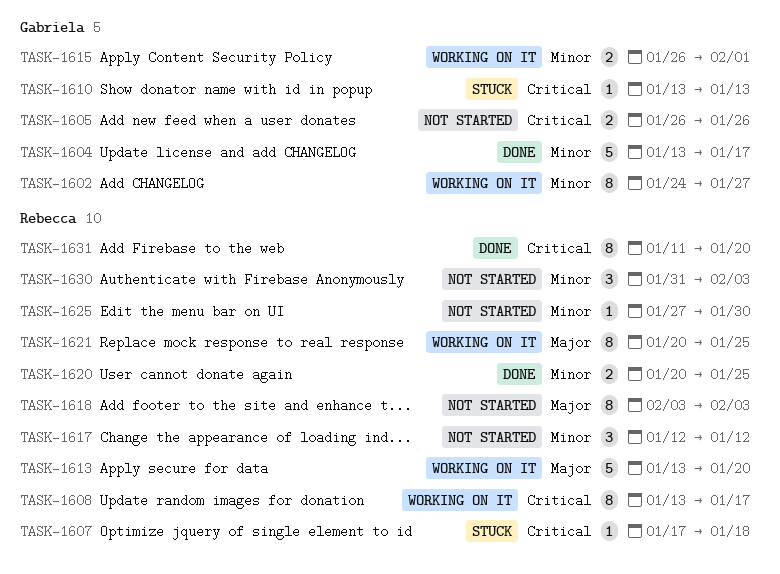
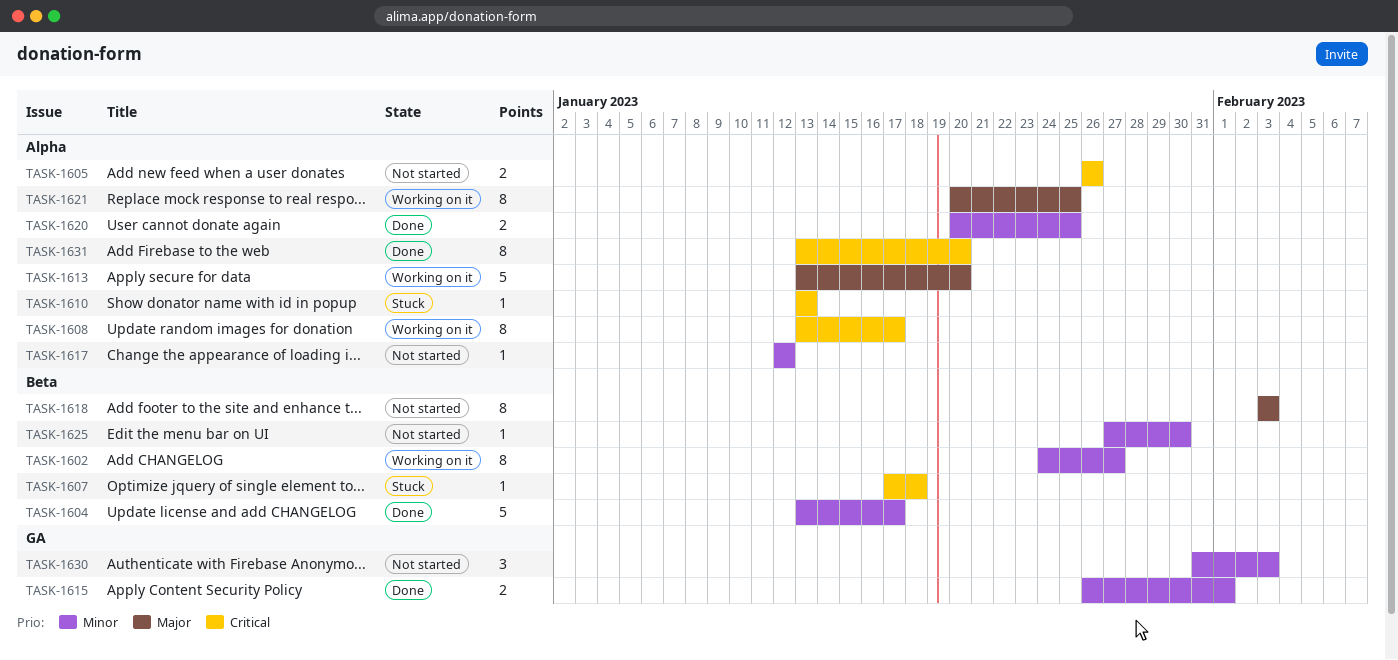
TASK-1615, status: Working on it -> Done
TASK-1617, estimate: 3 -> 1
TASK-1631, start: Jan 11 -> Jan 13

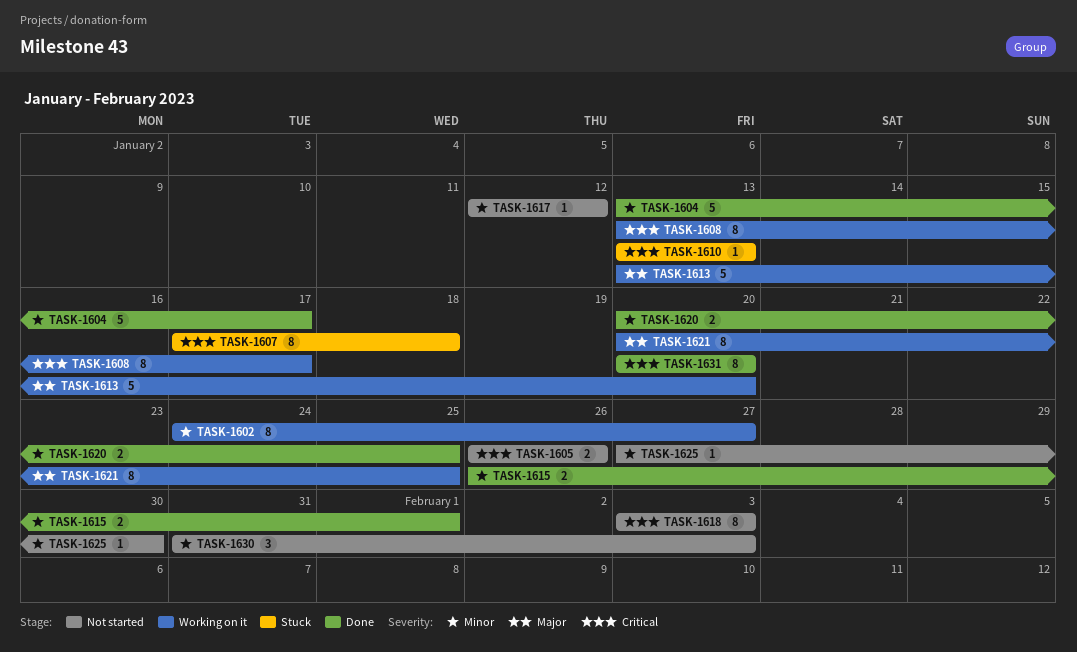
TASK-1607, estimate: 1 -> 8
TASK-1618, priority: Major -> Critical
TASK-1631, start: Jan 13 -> Jan 20

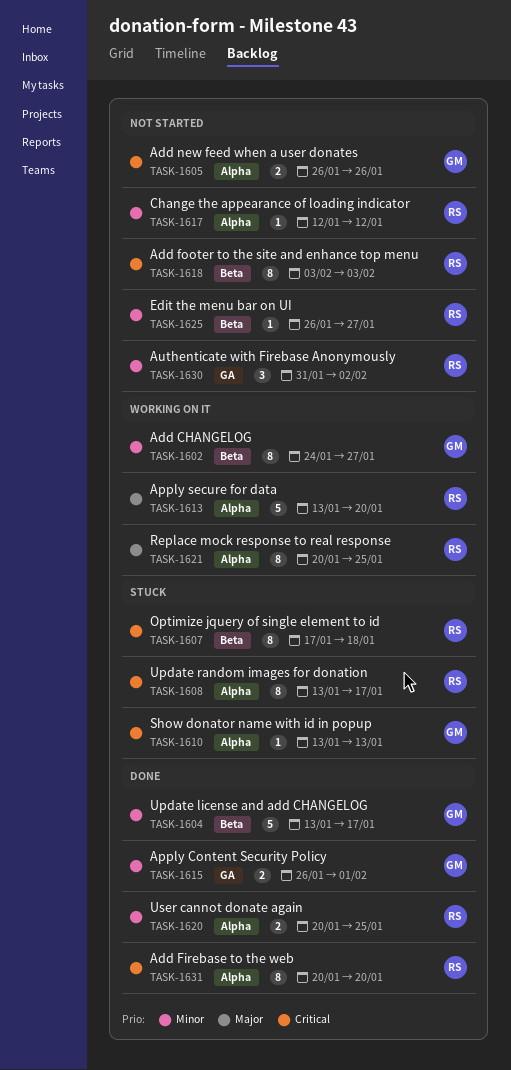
TASK-1608, status: Working on it -> Stuck
TASK-1625, start: Jan 27 -> Jan 26
TASK-1625, due: Jan 30 -> Jan 27
TASK-1630, due: Feb 3 -> Feb 2

